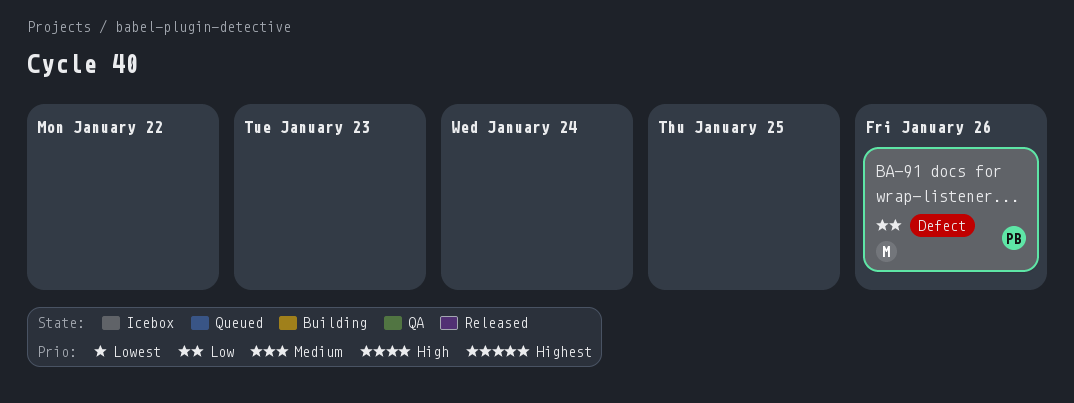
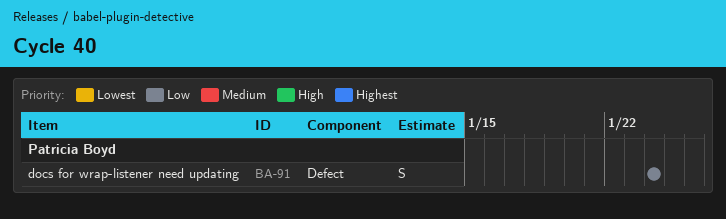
BA-91, estimate: M -> S
BA-91, due: Jan 26 -> Jan 24

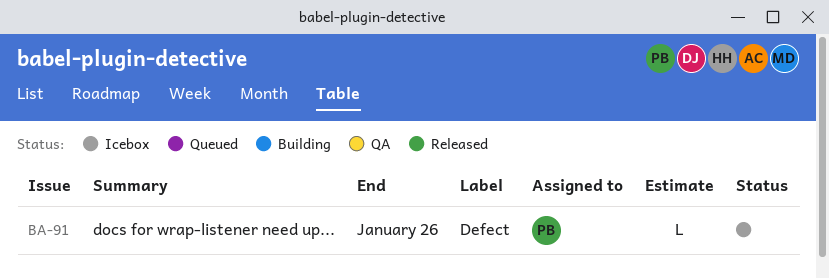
BA-91, estimate: S -> L
BA-91, due: Jan 24 -> Jan 26

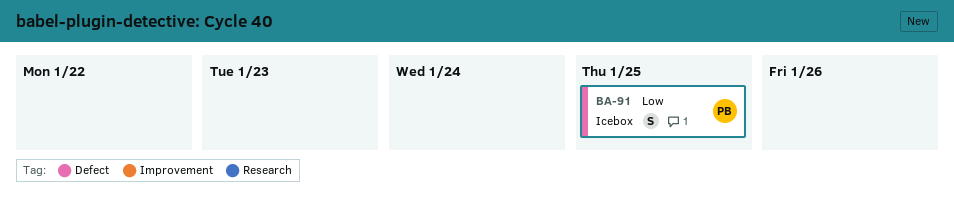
BA-91, estimate: L -> S
BA-91, due: Jan 26 -> Jan 25

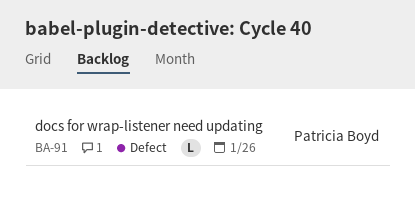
BA-91, estimate: S -> L
BA-91, due: Jan 25 -> Jan 26

